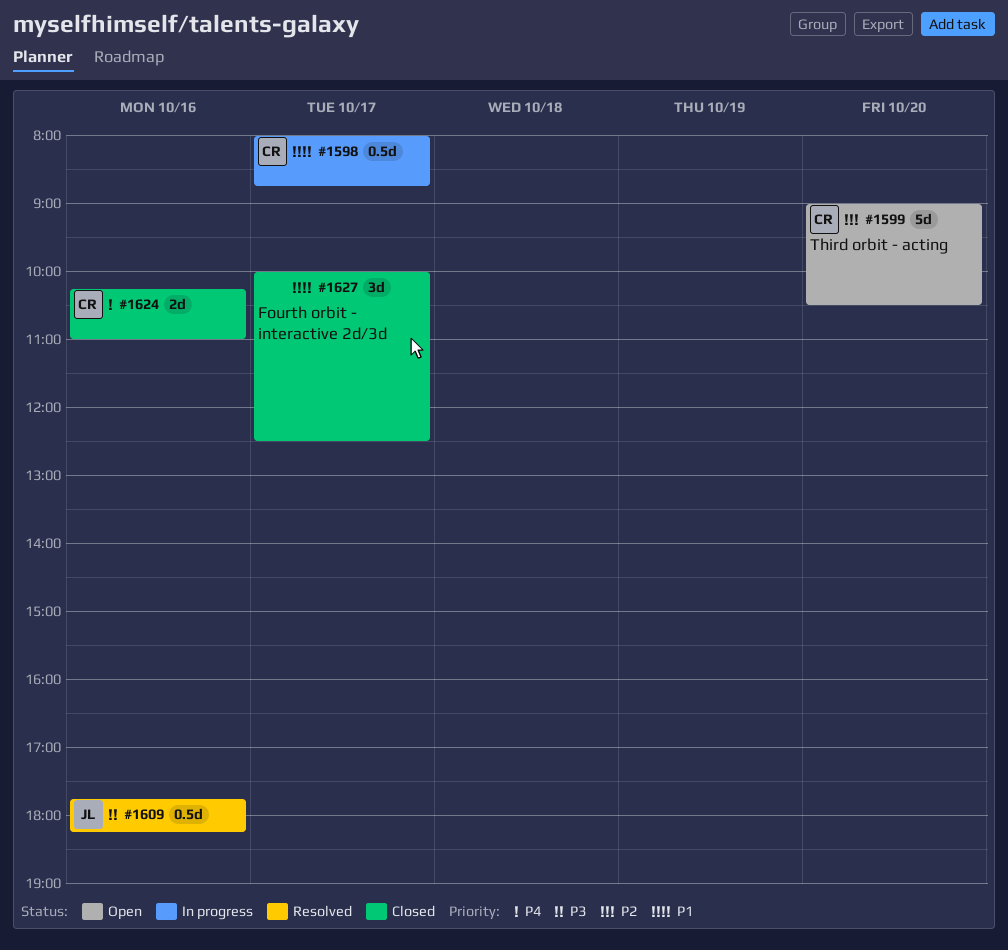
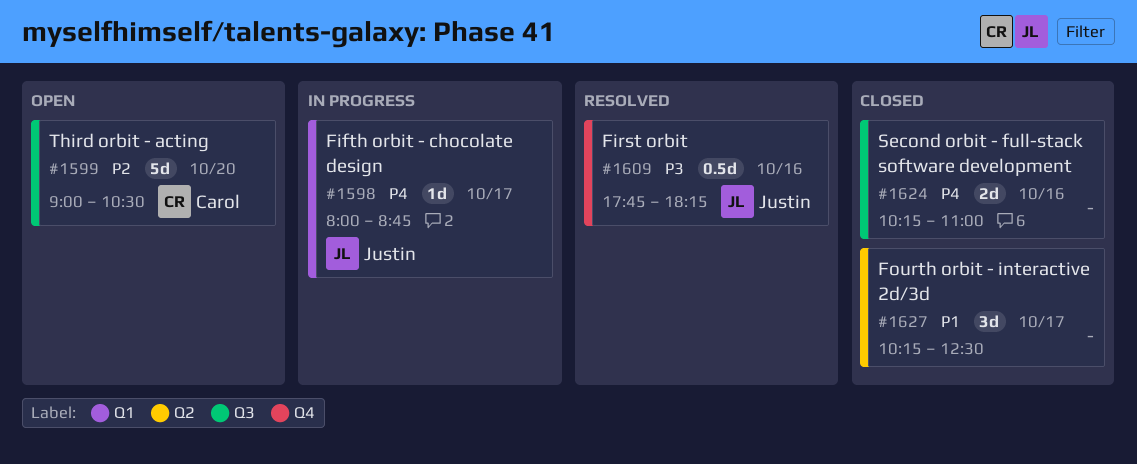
#1598, owner: Carol -> Justin
#1598, priority: P1 -> P4
#1598, estimate: 0.5d -> 1d
#1624, owner: Carol -> none
#1627, begins: 10:00 -> 10:15

